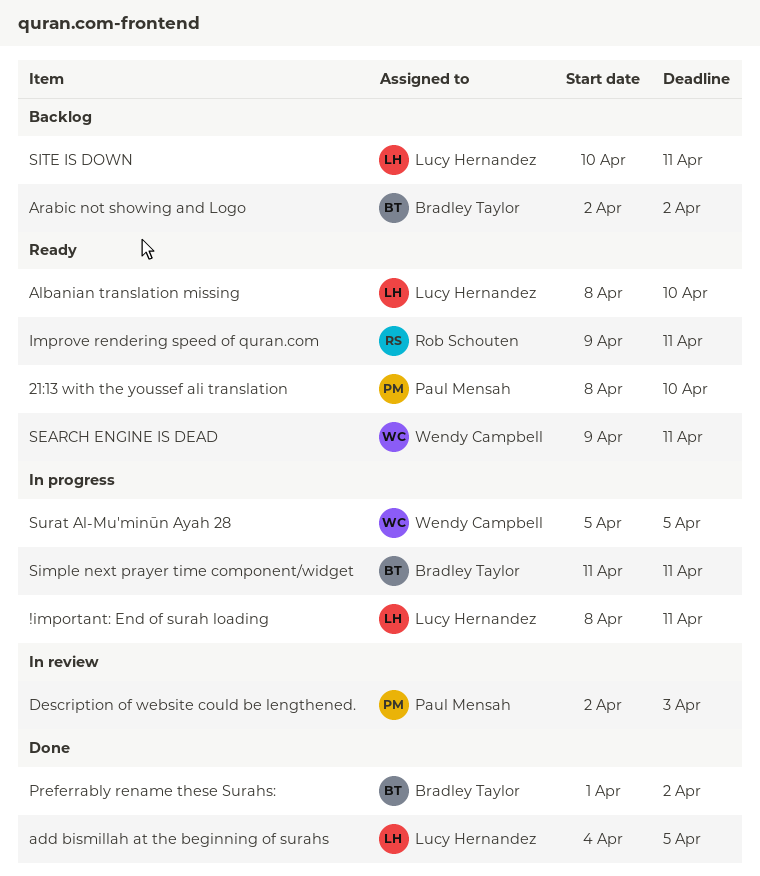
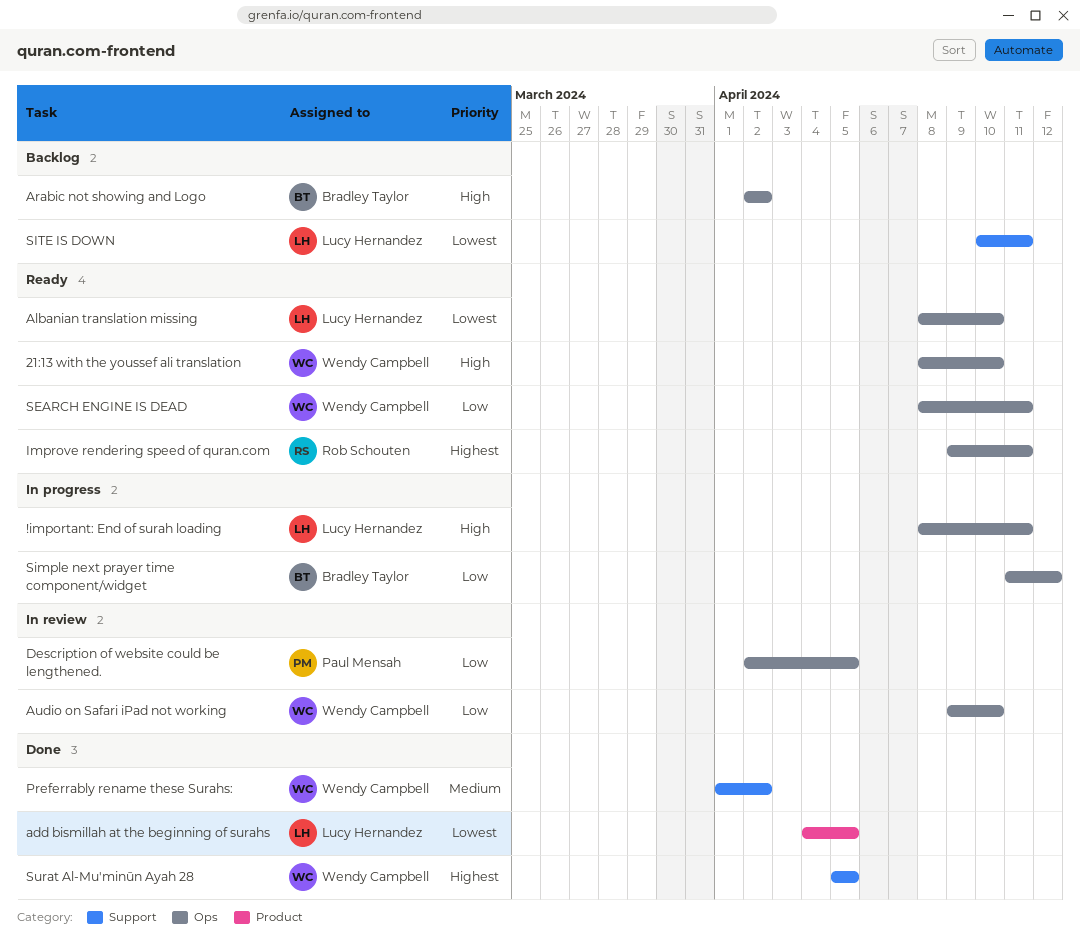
21:13 with the youssef ali translation, owner: Paul Mensah -> Wendy Campbell
Audio on Safari iPad not working: none -> present
Description of website could be lengthened., due: Apr 3 -> Apr 5
Preferrably rename these Surahs:, owner: Bradley Taylor -> Wendy Campbell
SEARCH ENGINE IS DEAD, start: Apr 9 -> Apr 8
Simple next prayer time component/widget, due: Apr 11 -> Apr 12
Surat Al-Mu'minūn Ayah 28, status: In progress -> Done

